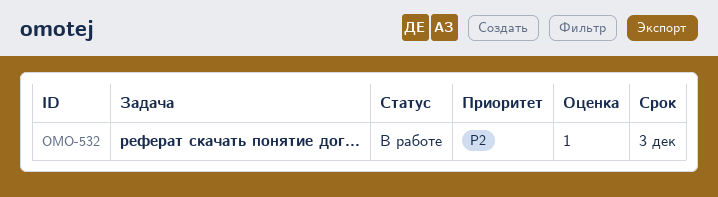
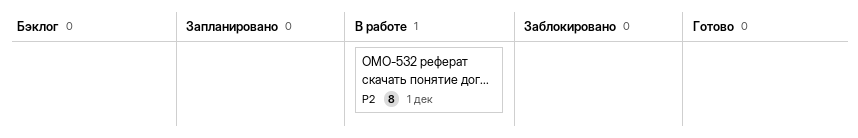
OMO-532, estimate: 1 -> 8
OMO-532, due: Dec 3 -> Dec 1

